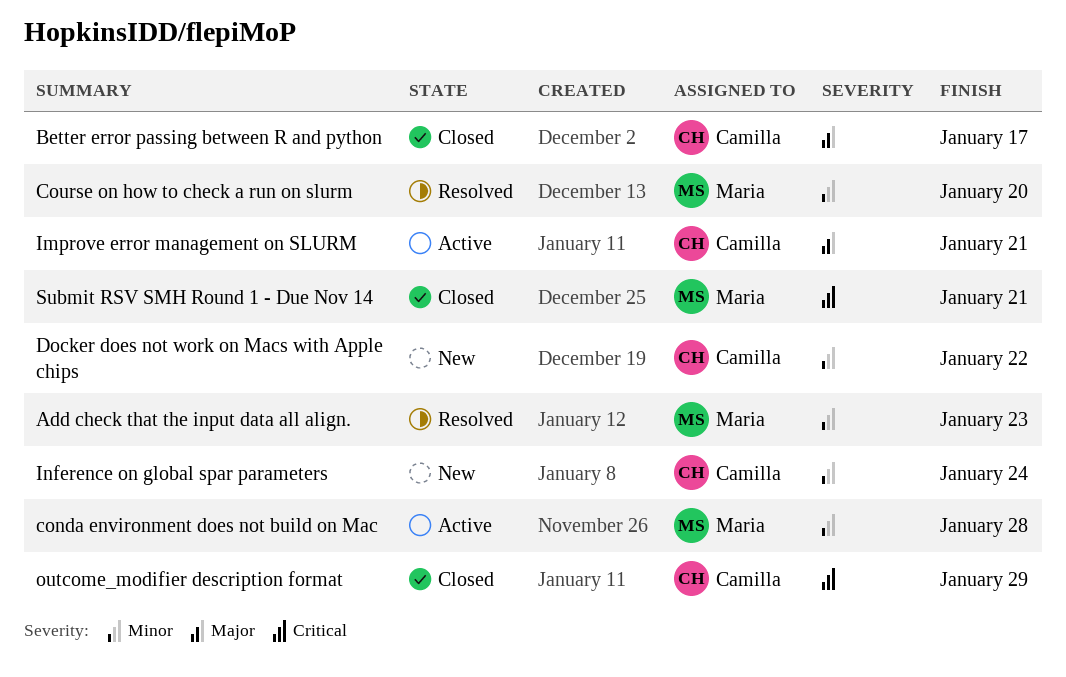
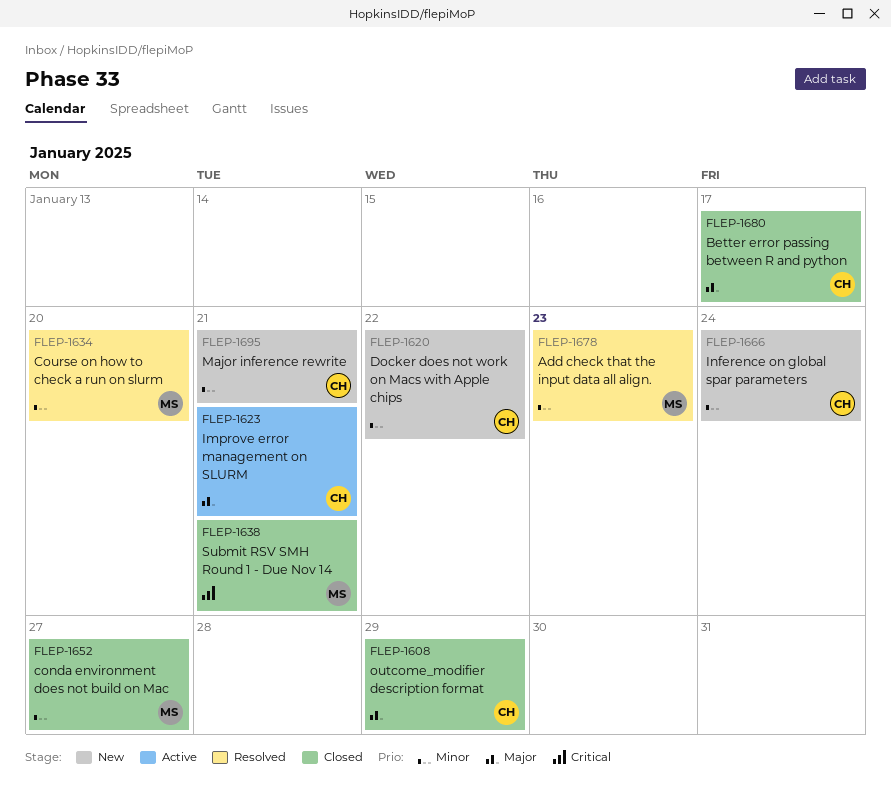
conda environment does not build on Mac, status: Active -> Closed
conda environment does not build on Mac, due: Jan 28 -> Jan 27
Major inference rewrite: none -> present
outcome_modifier description format, priority: Critical -> Major

